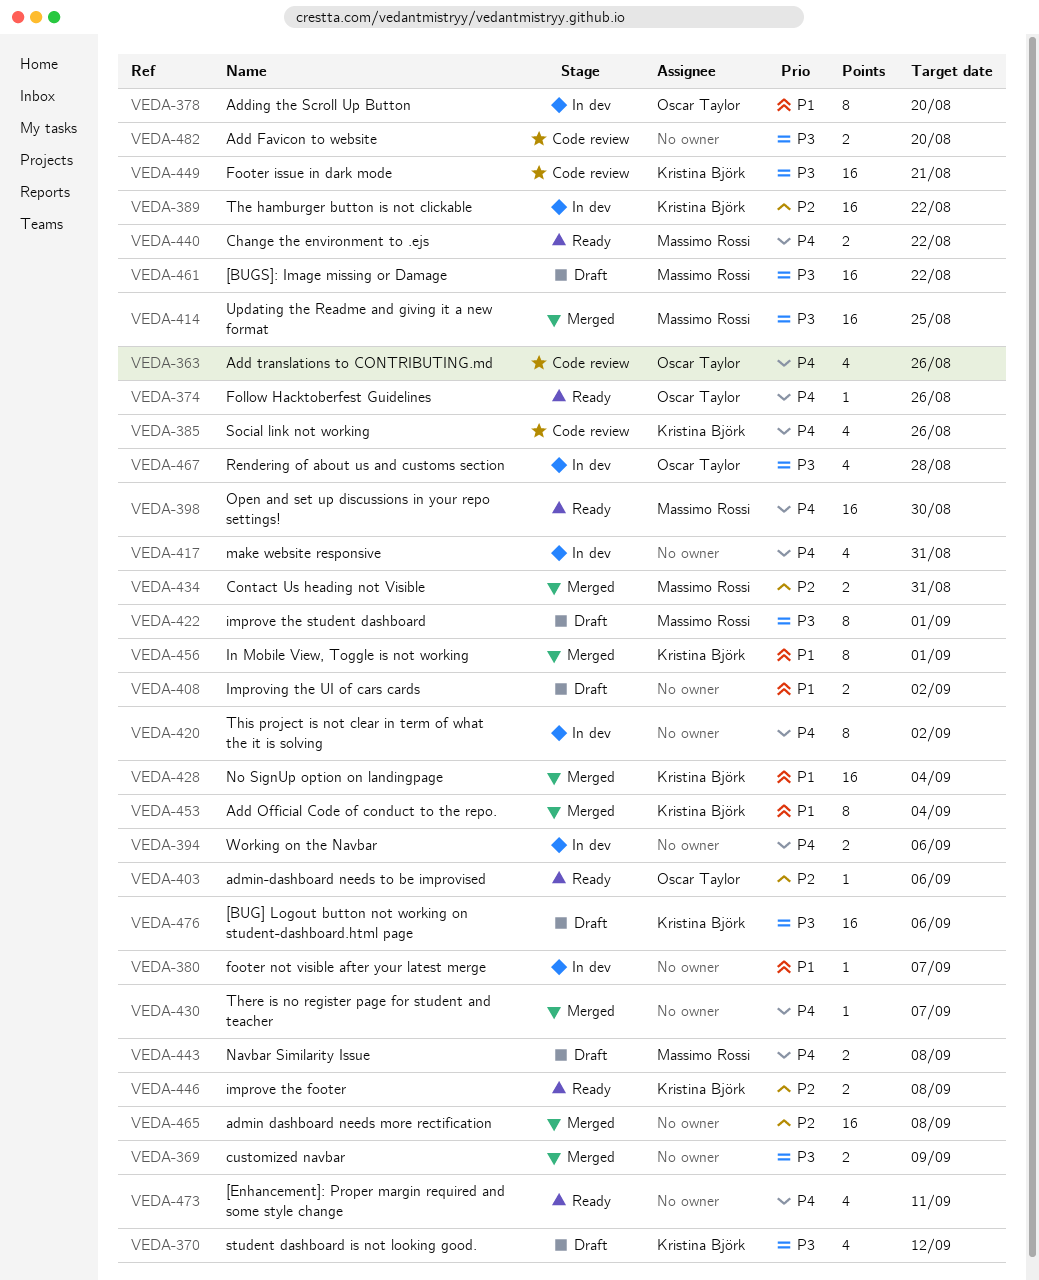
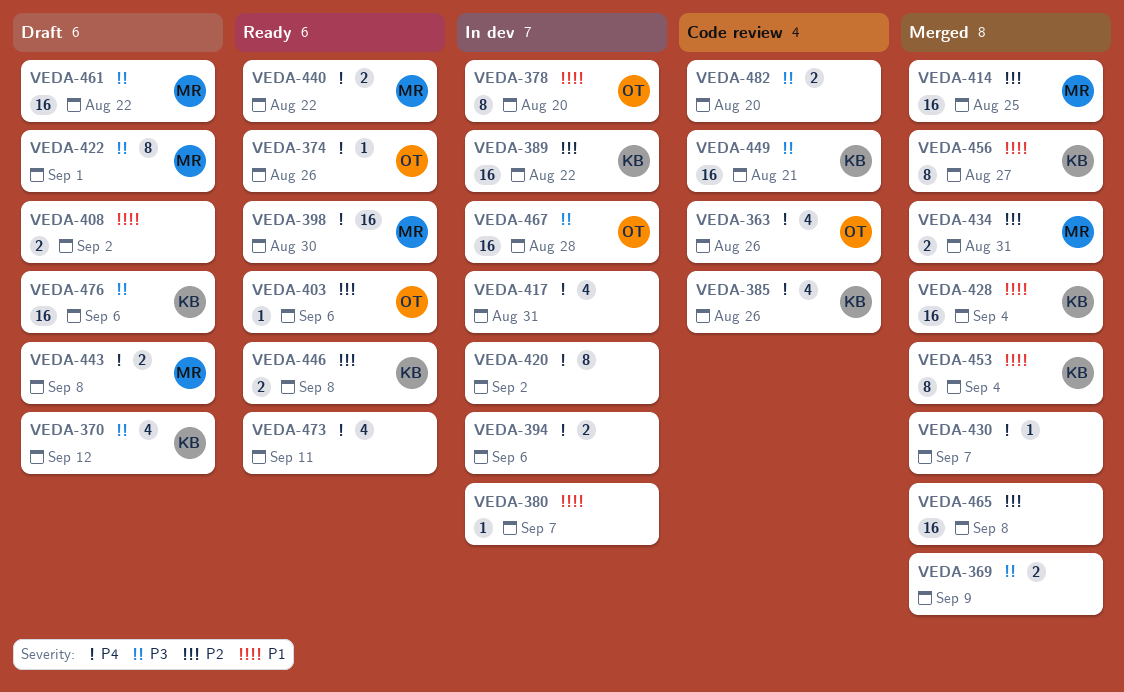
VEDA-414, priority: P3 -> P2
VEDA-456, due: Sep 1 -> Aug 27
VEDA-467, estimate: 4 -> 16

